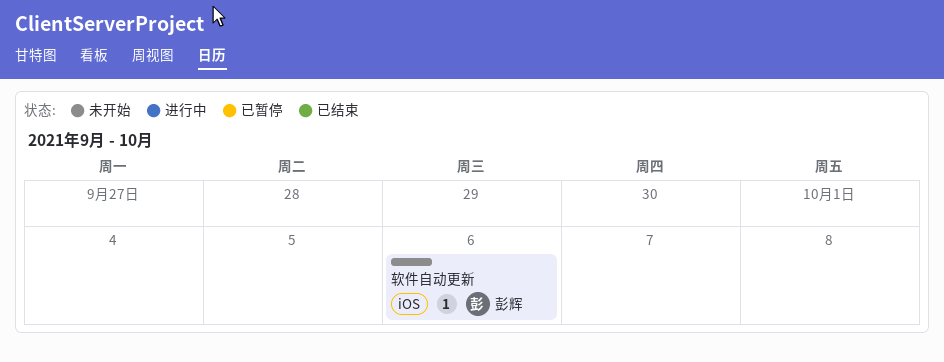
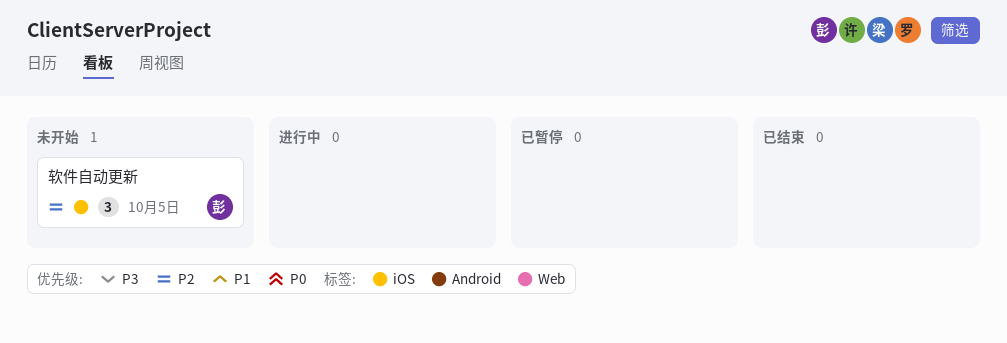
软件自动更新, estimate: 1 -> 3
软件自动更新, due: Oct 6 -> Oct 5

